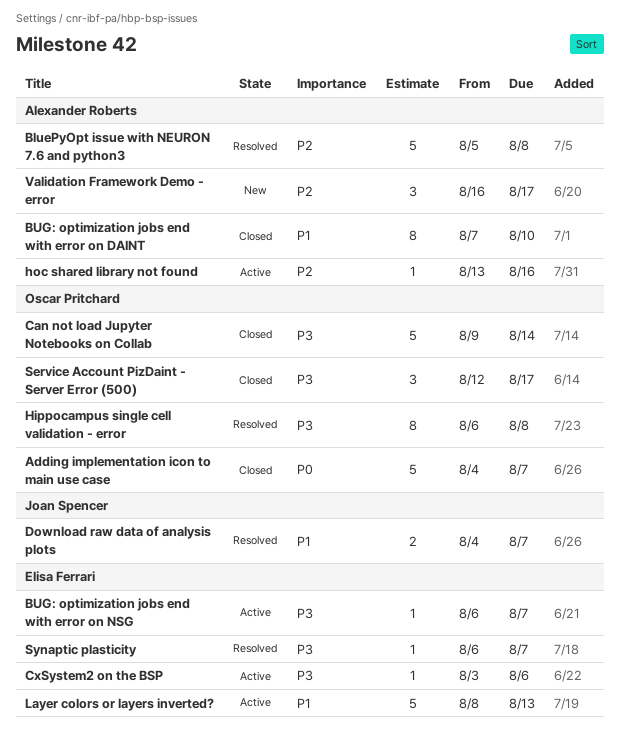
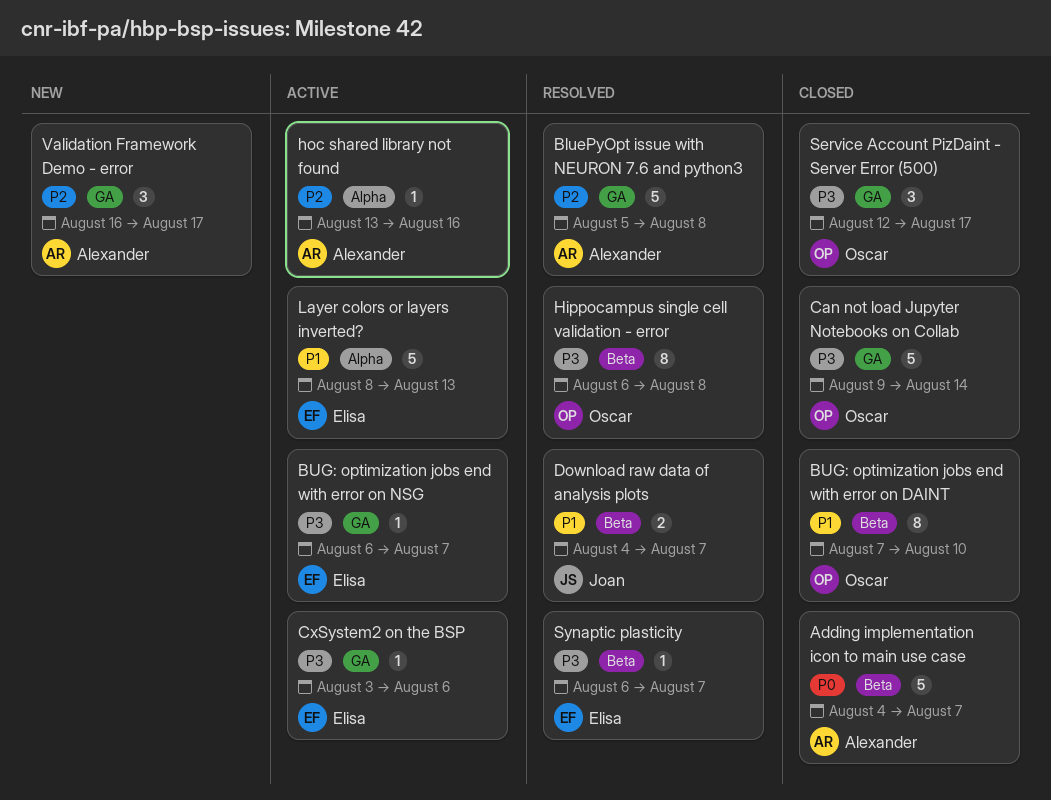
Adding implementation icon to main use case, owner: Oscar Pritchard -> Alexander Roberts
BUG: optimization jobs end with error on DAINT, owner: Alexander Roberts -> Oscar Pritchard

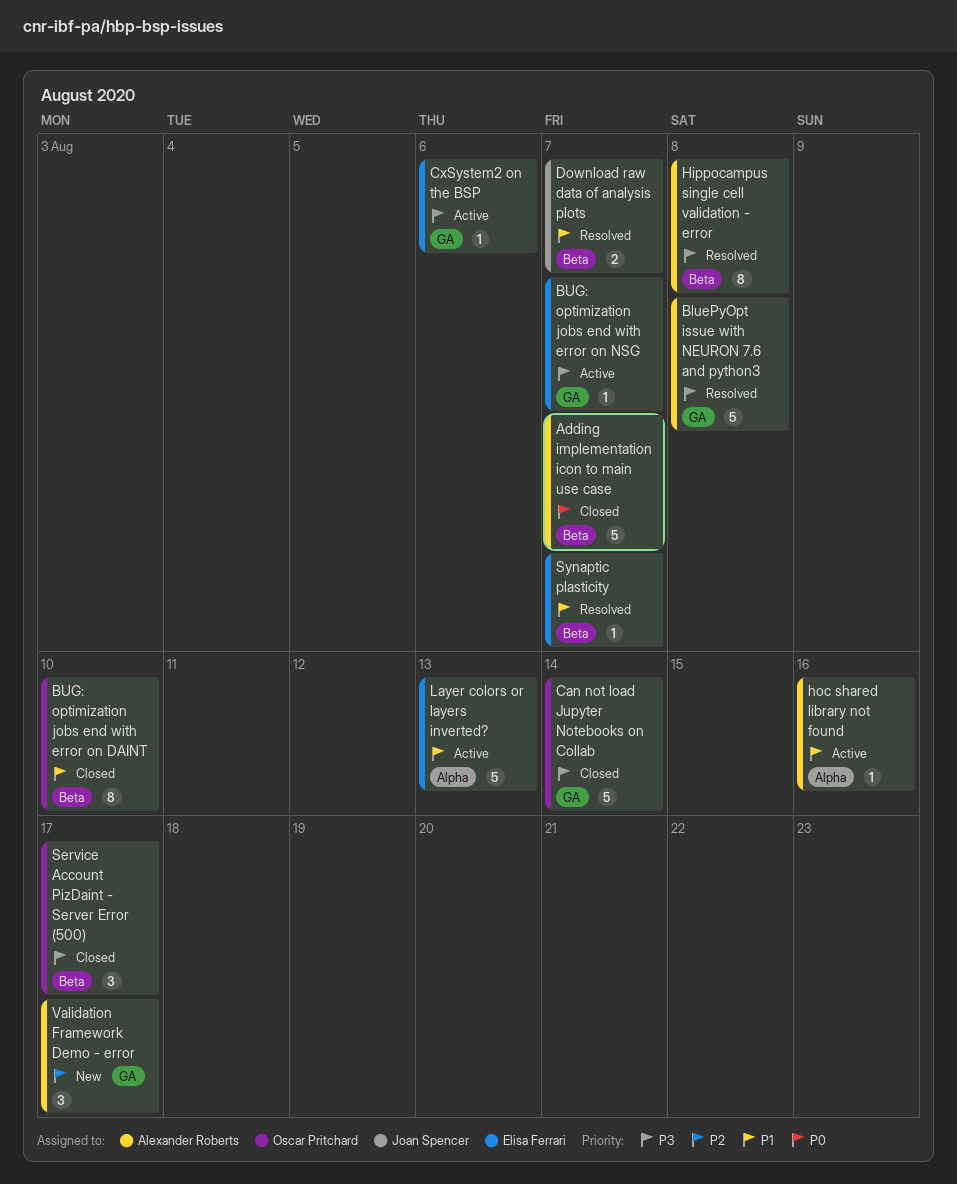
BluePyOpt issue with NEURON 7.6 and python3, priority: P2 -> P3
Hippocampus single cell validation - error, owner: Oscar Pritchard -> Alexander Roberts
hoc shared library not found, priority: P2 -> P1
Service Account PizDaint - Server Error (500), label: GA -> Beta
Synaptic plasticity, priority: P3 -> P1

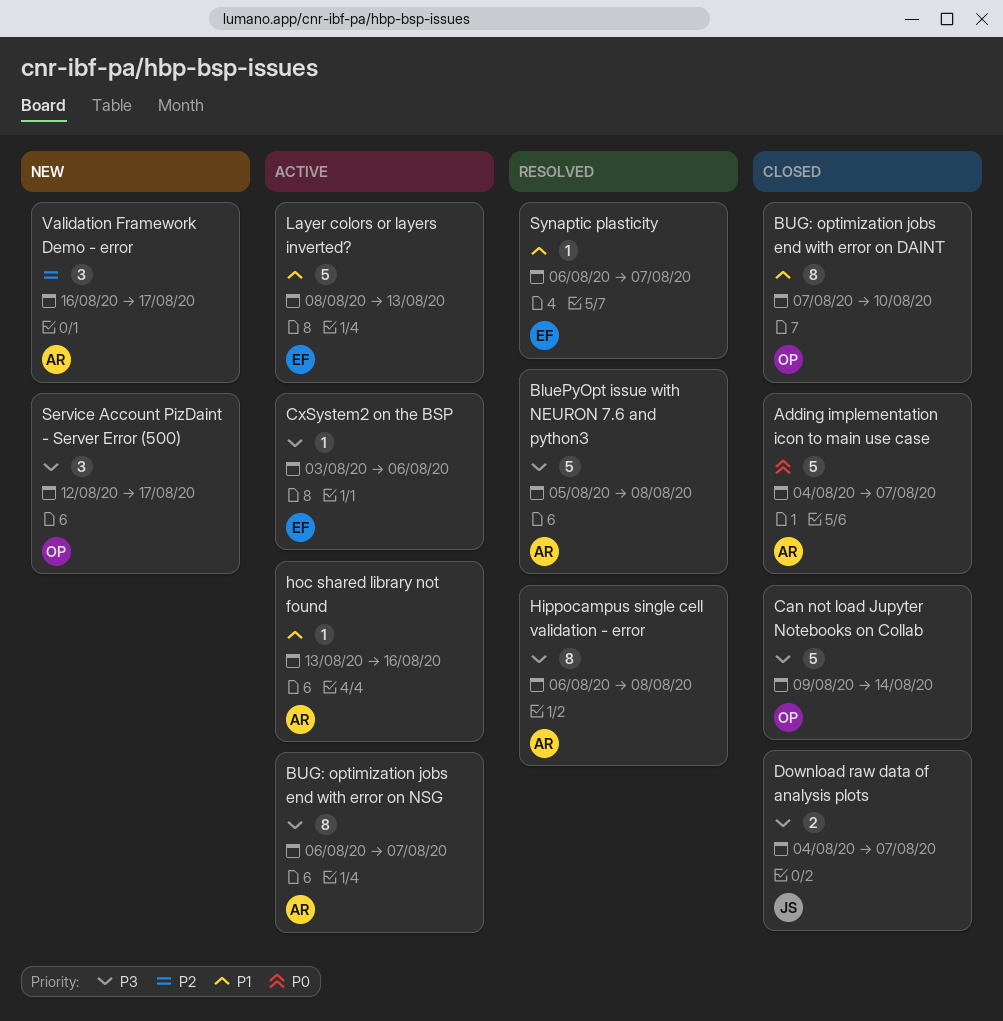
BUG: optimization jobs end with error on NSG, owner: Elisa Ferrari -> Alexander Roberts
BUG: optimization jobs end with error on NSG, estimate: 1 -> 8
Download raw data of analysis plots, status: Resolved -> Closed
Download raw data of analysis plots, priority: P1 -> P3
Service Account PizDaint - Server Error (500), status: Closed -> New

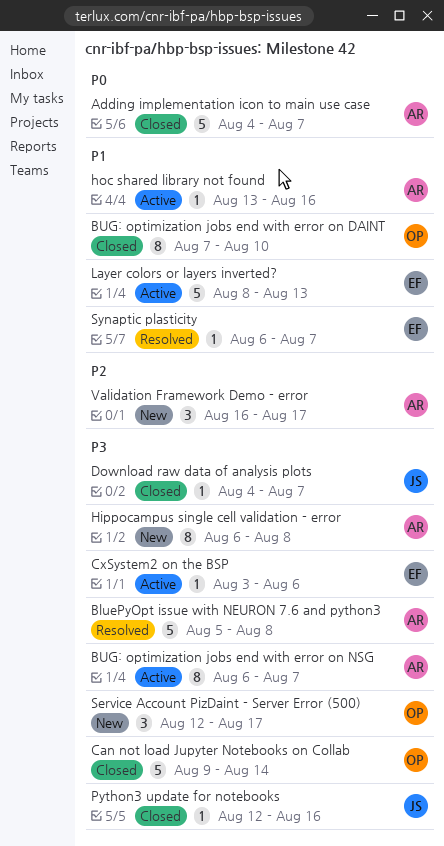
Download raw data of analysis plots, estimate: 2 -> 1
Hippocampus single cell validation - error, status: Resolved -> New
Python3 update for notebooks: none -> present

